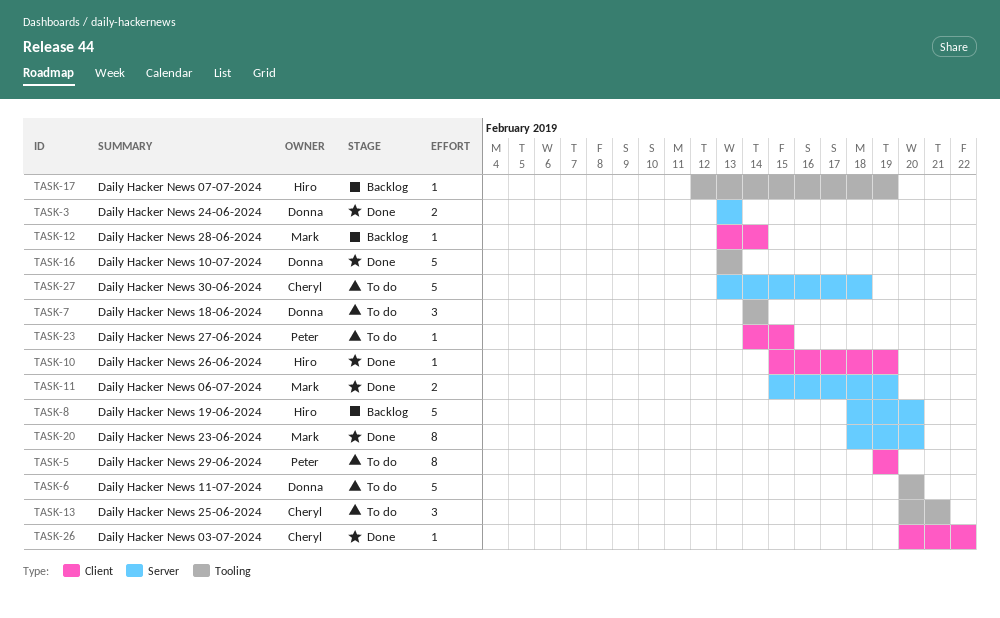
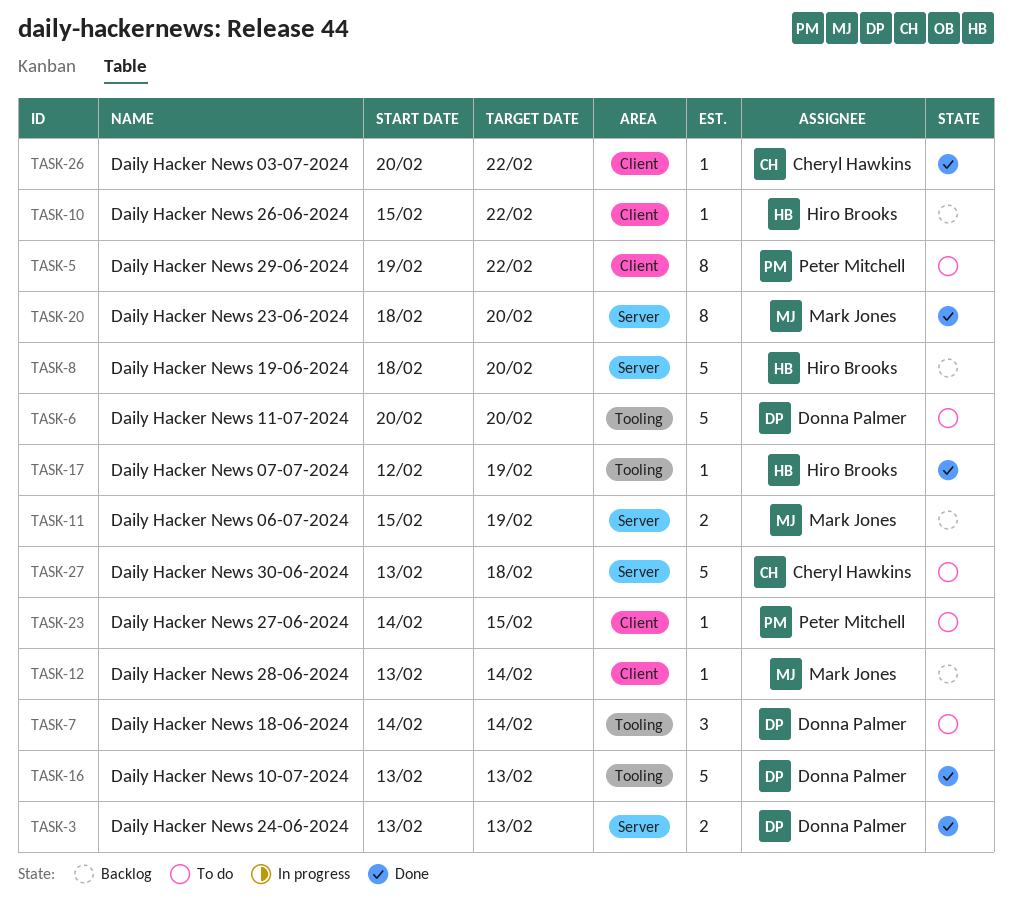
TASK-5, due: Feb 19 -> Feb 22
TASK-10, status: Done -> Backlog
TASK-10, due: Feb 19 -> Feb 22
TASK-11, status: Done -> Backlog
TASK-13: present -> none
TASK-17, status: Backlog -> Done

